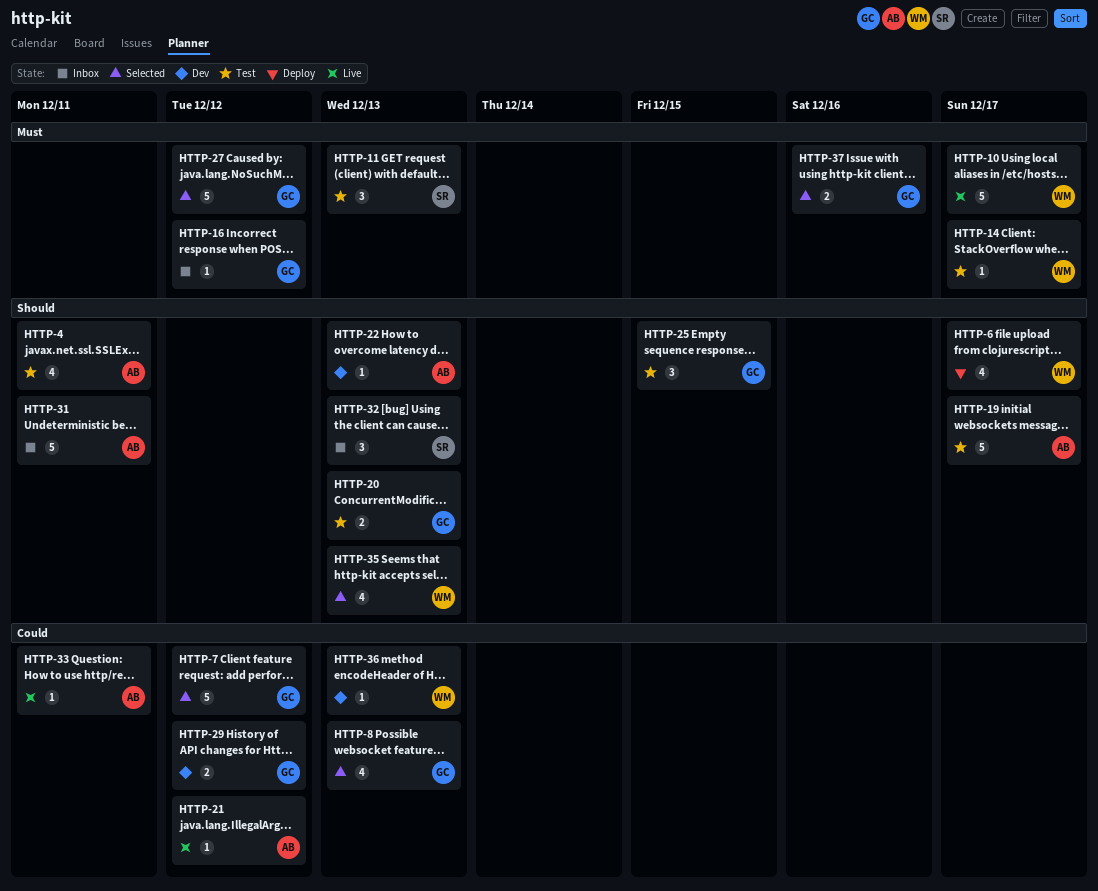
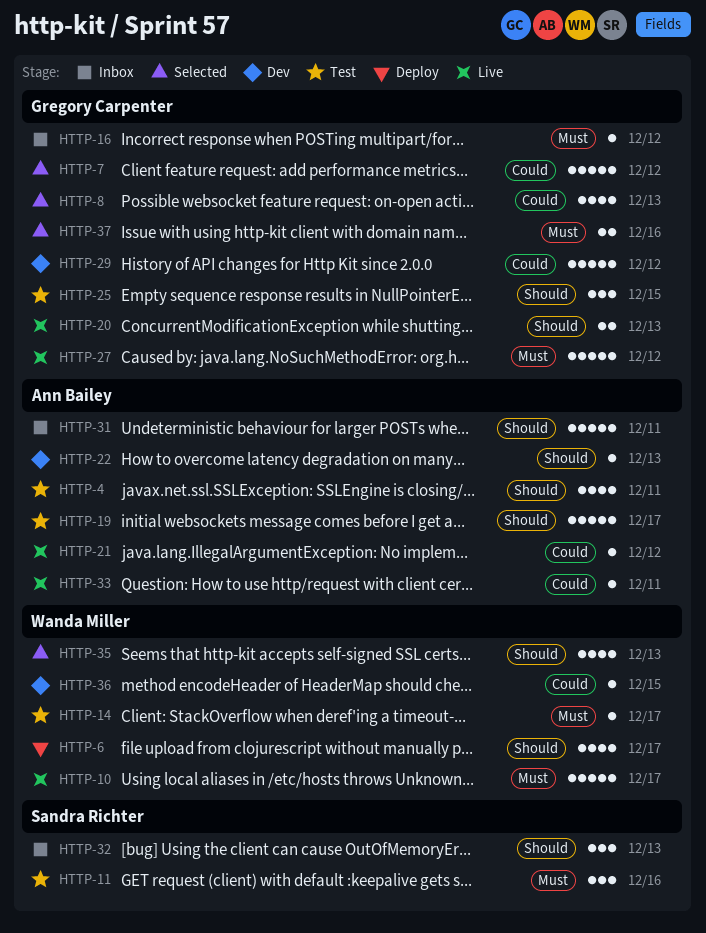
HTTP-11, due: Dec 13 -> Dec 16
HTTP-20, status: Test -> Live
HTTP-27, status: Selected -> Live
HTTP-29, estimate: 2 -> 5
HTTP-36, due: Dec 13 -> Dec 15

